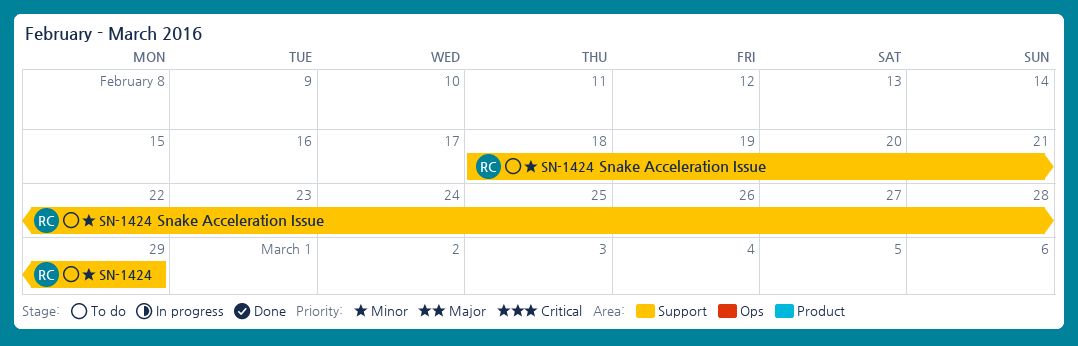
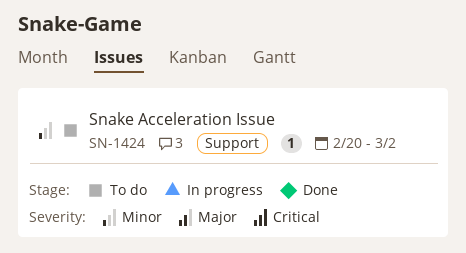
SN-1424, start: Feb 18 -> Feb 20
SN-1424, due: Feb 29 -> Mar 2

